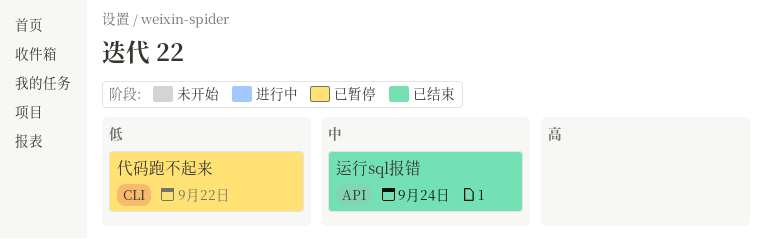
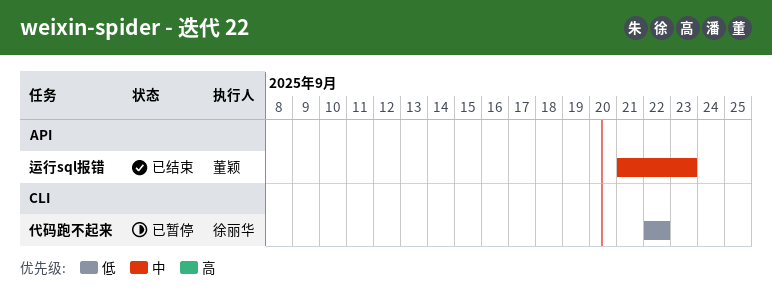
运行sql报错, due: Sep 24 -> Sep 23

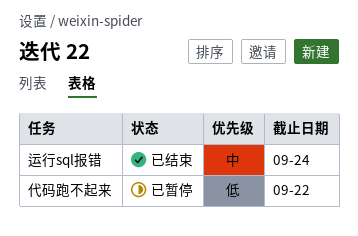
运行sql报错, due: Sep 23 -> Sep 24

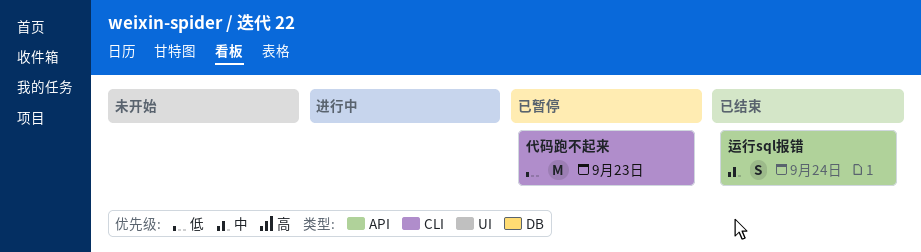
代码跑不起来, due: Sep 22 -> Sep 23

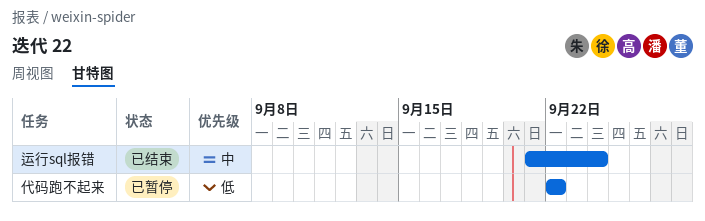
代码跑不起来, due: Sep 23 -> Sep 22

